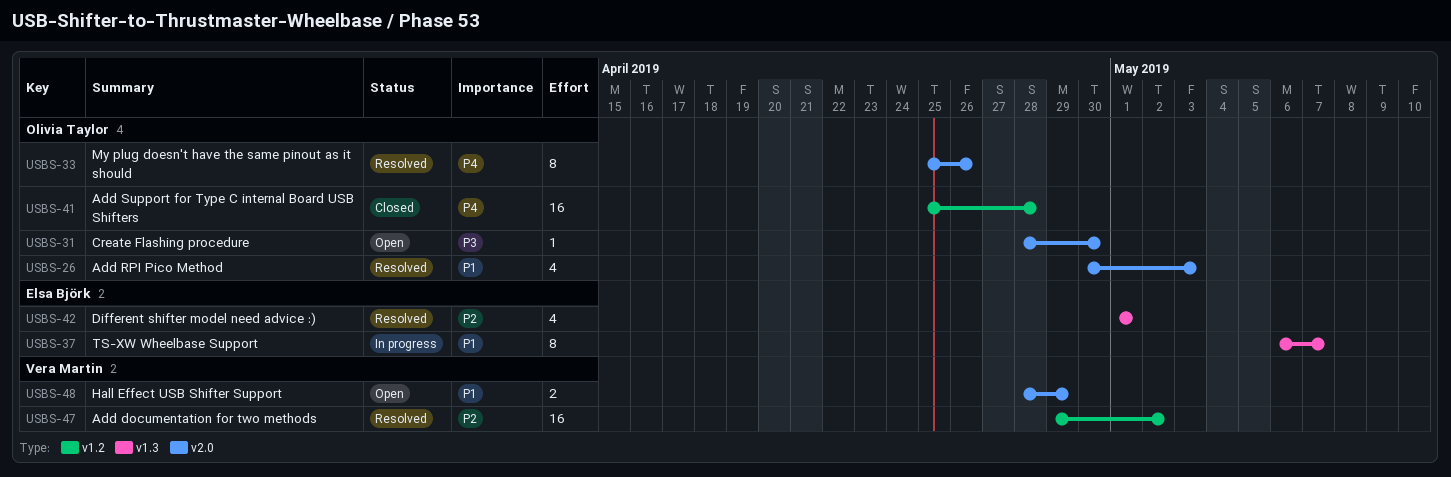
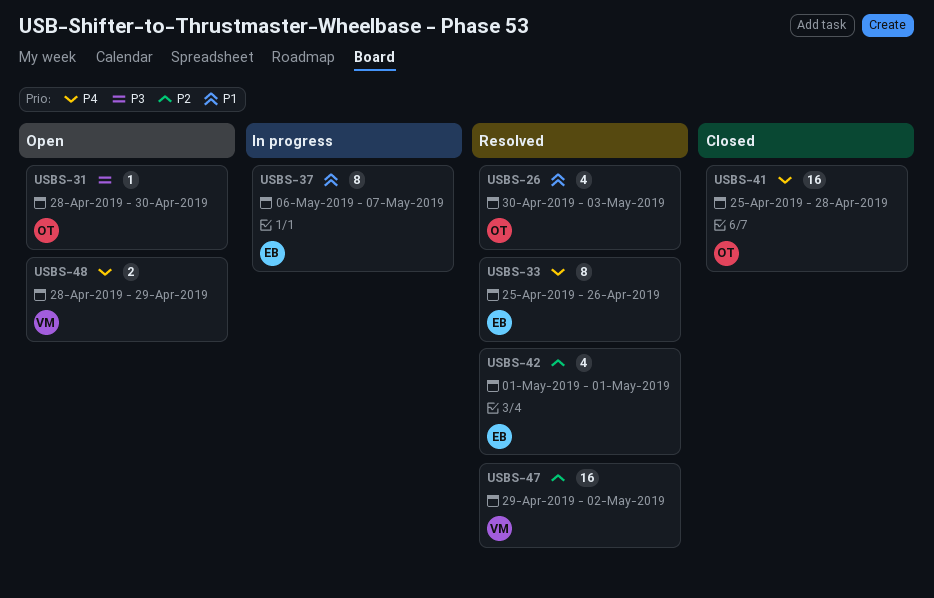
USBS-33, owner: Olivia Taylor -> Elsa Björk
USBS-48, priority: P1 -> P4

